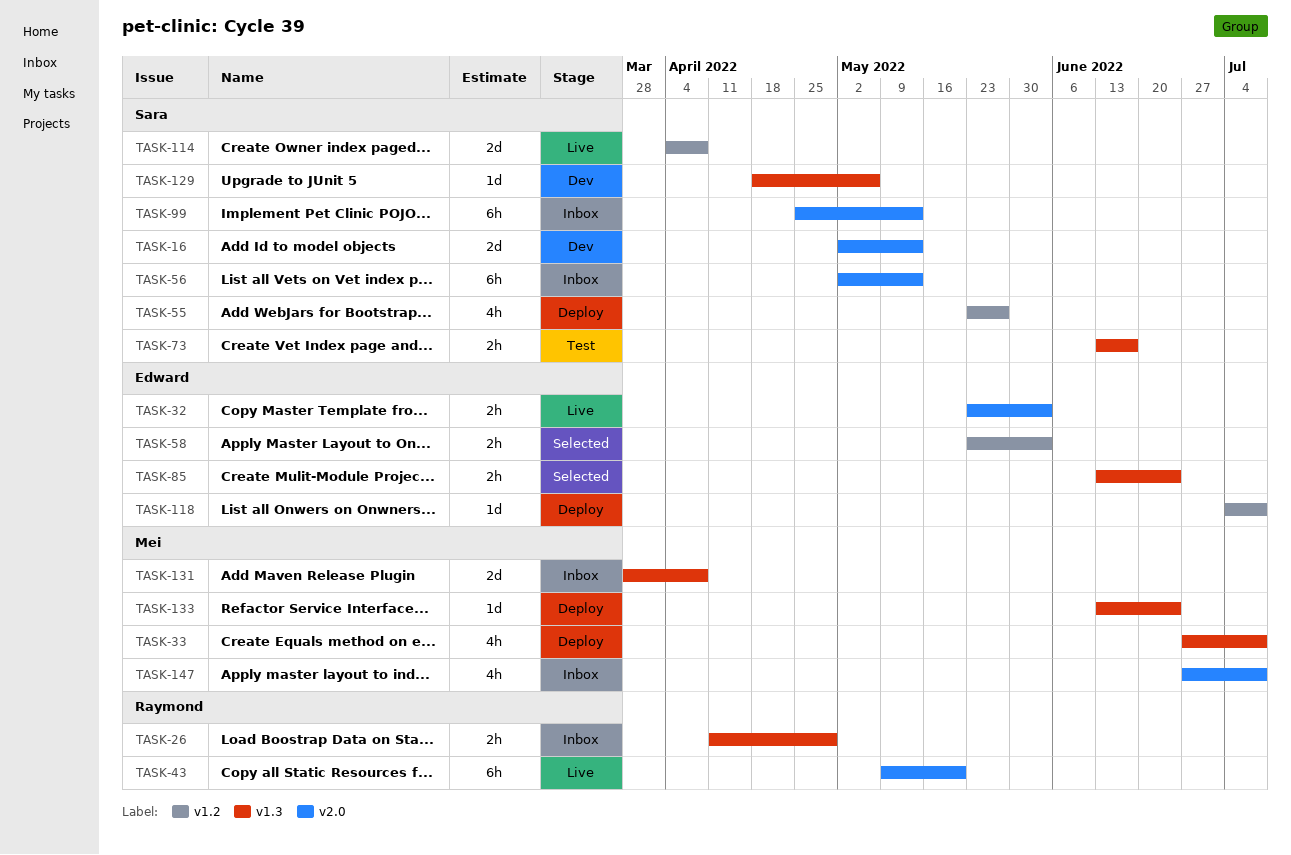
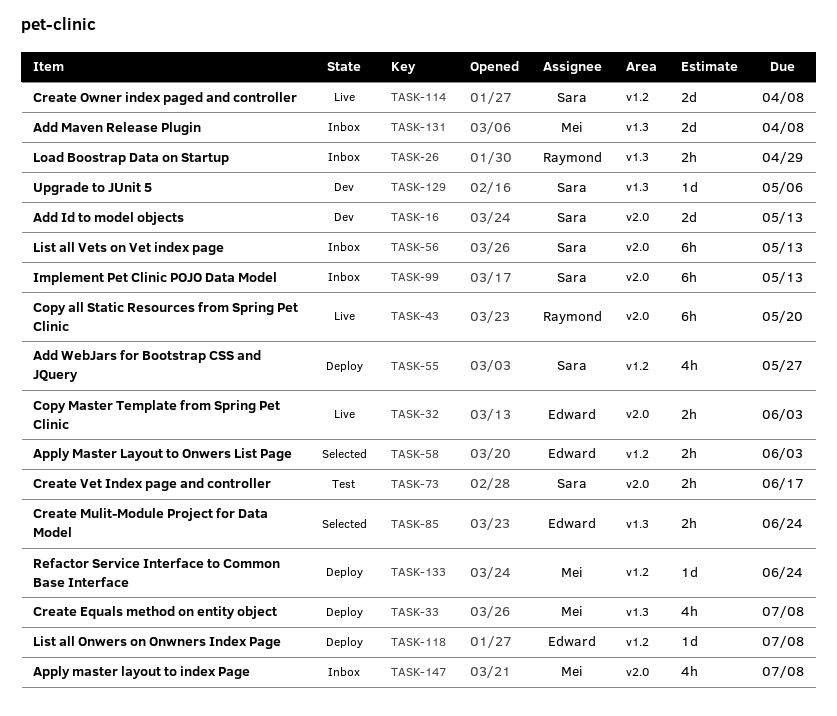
TASK-73, label: v1.3 -> v2.0
TASK-133, label: v1.3 -> v1.2

